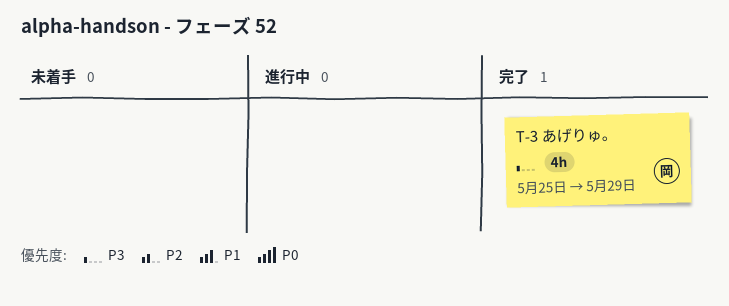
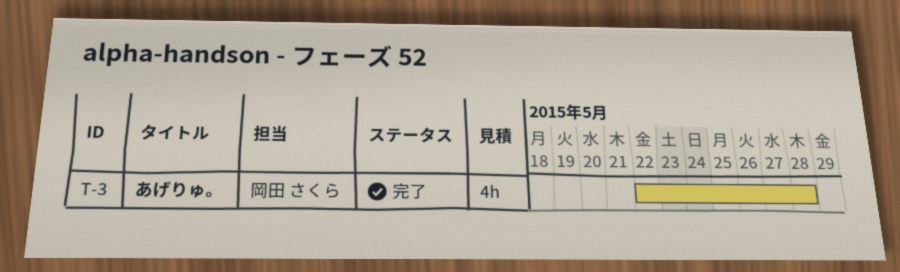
T-3, start: May 25 -> May 22
T-3, due: May 29 -> May 28

